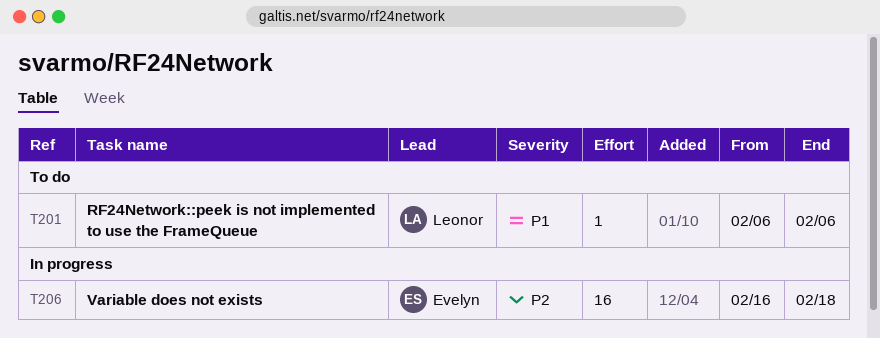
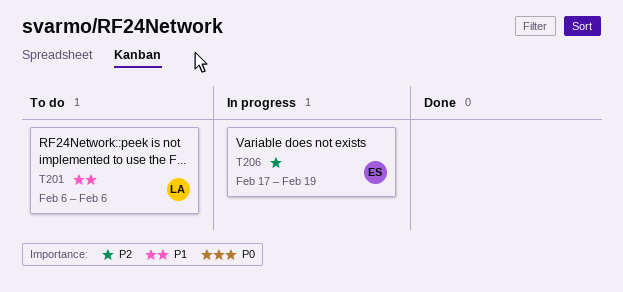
T206, start: Feb 16 -> Feb 17
T206, due: Feb 18 -> Feb 19

